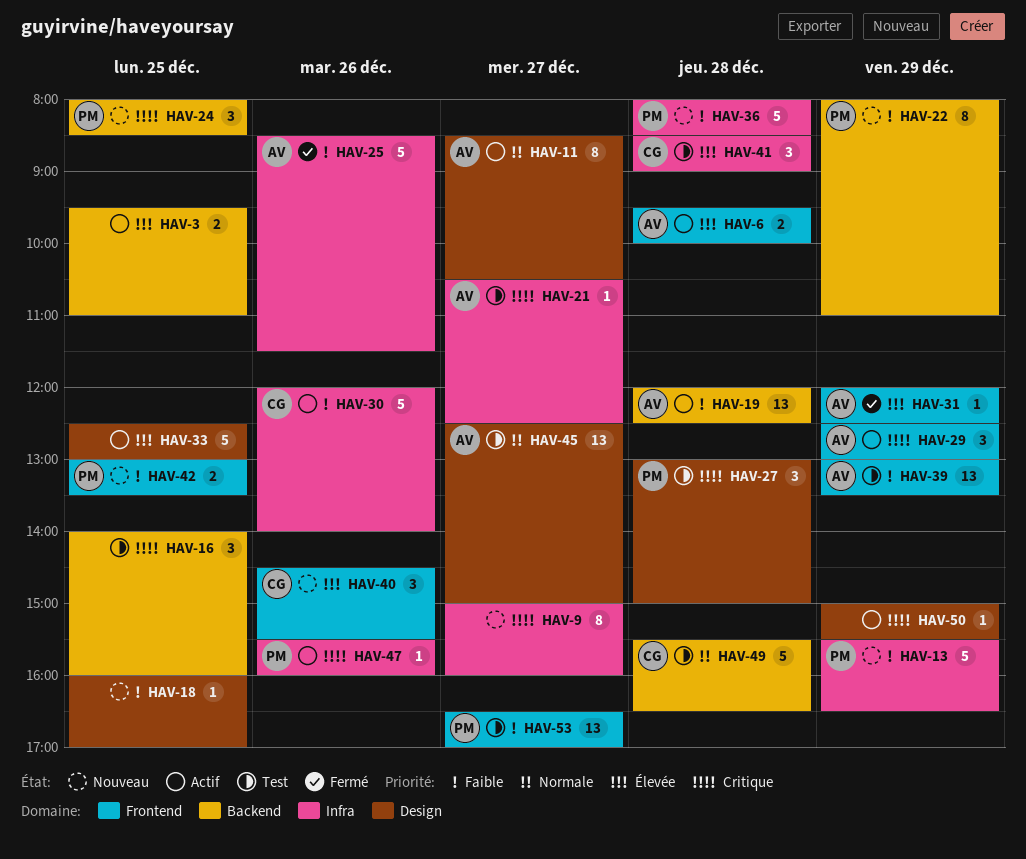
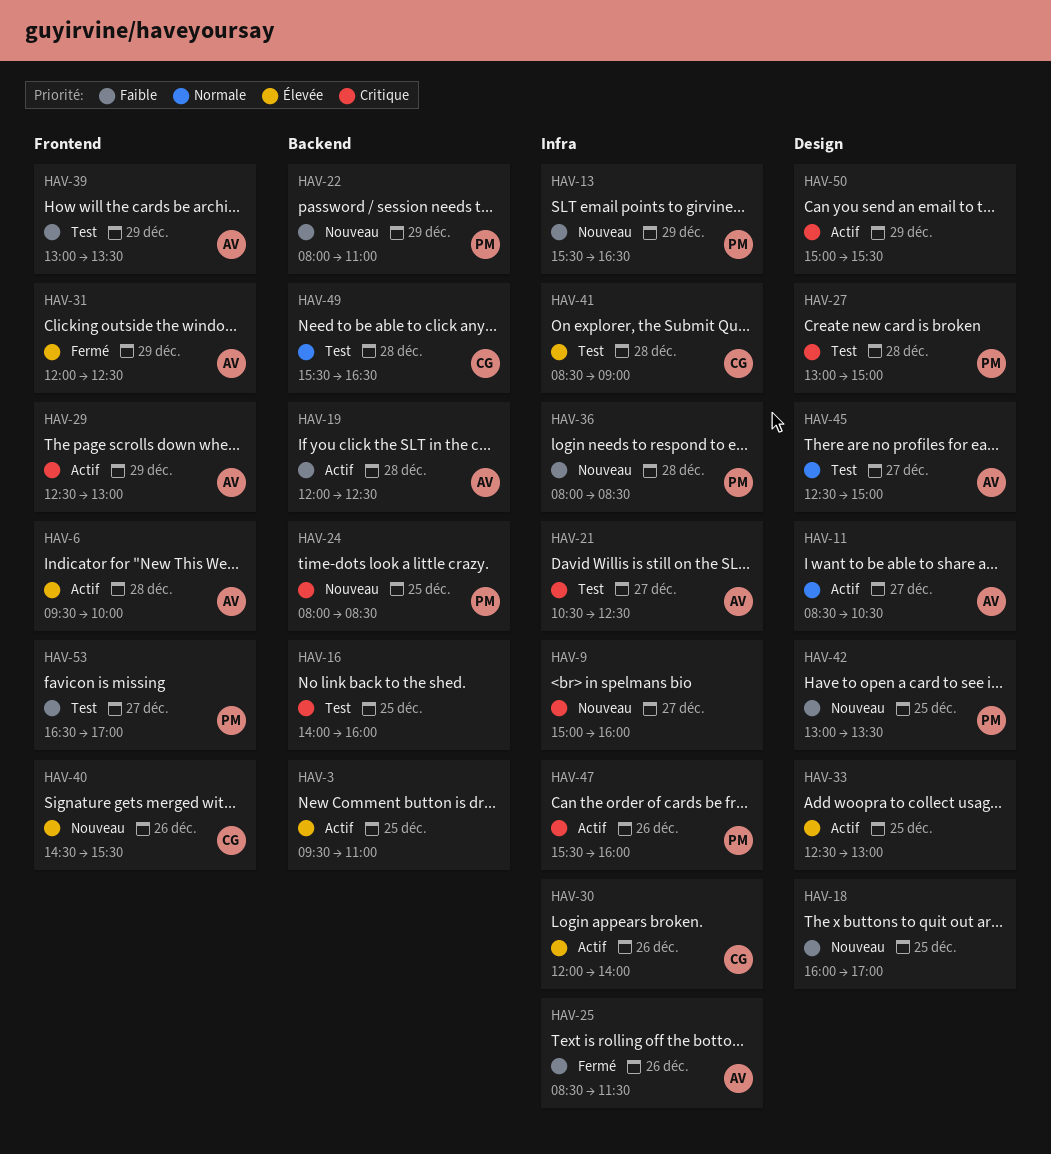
HAV-30, priority: Faible -> Élevée
HAV-42, label: Frontend -> Design

